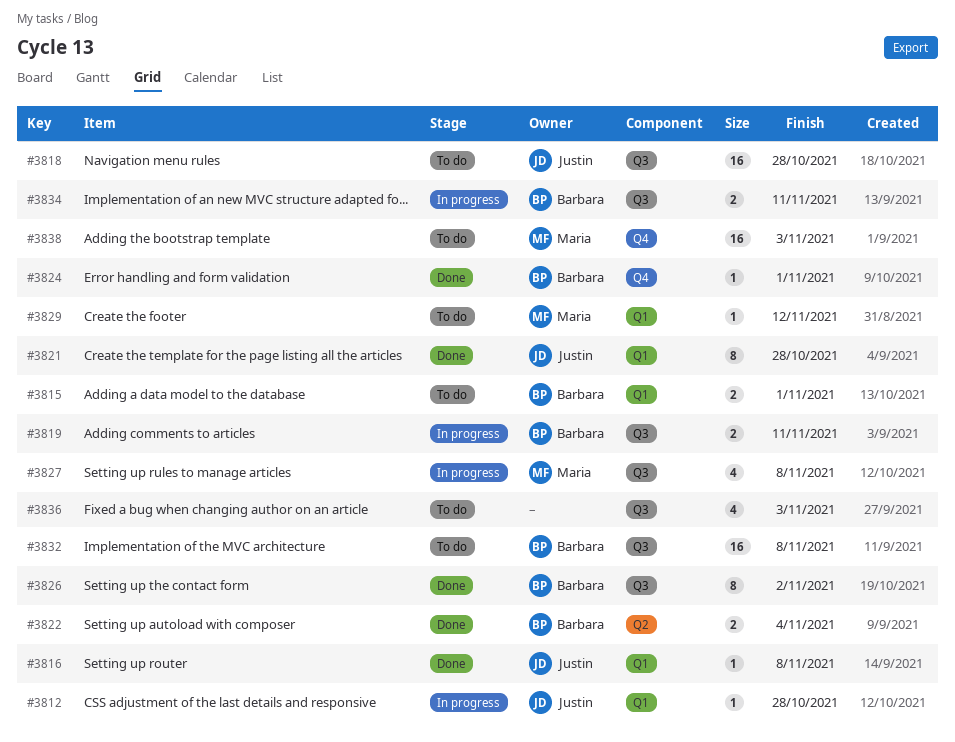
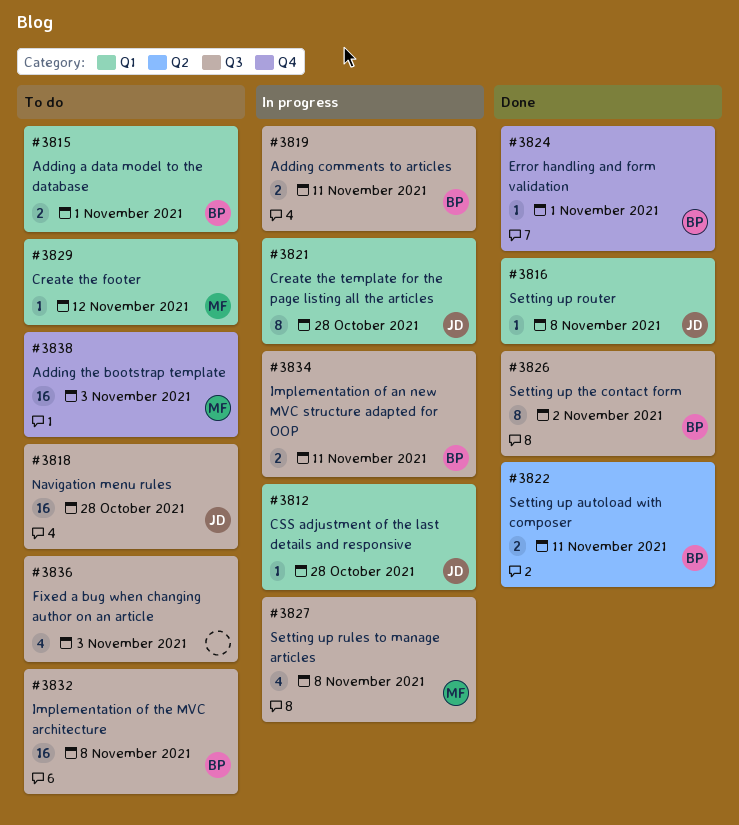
#3821, status: Done -> In progress
#3822, due: Nov 4 -> Nov 11

